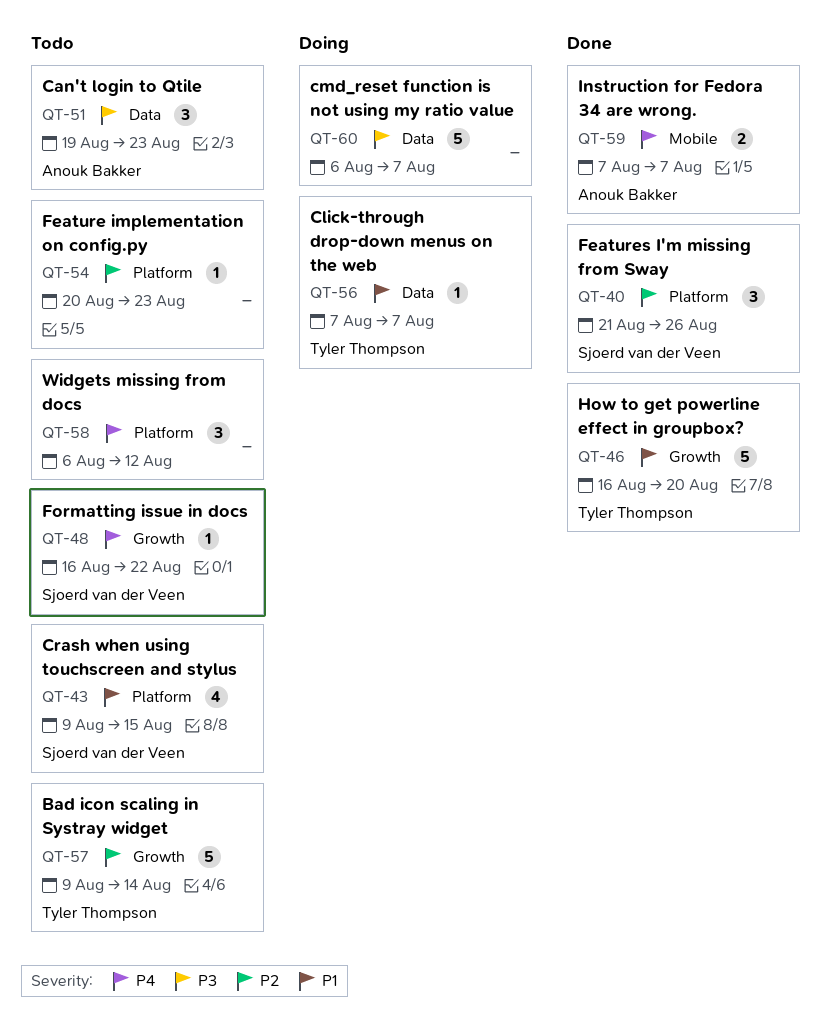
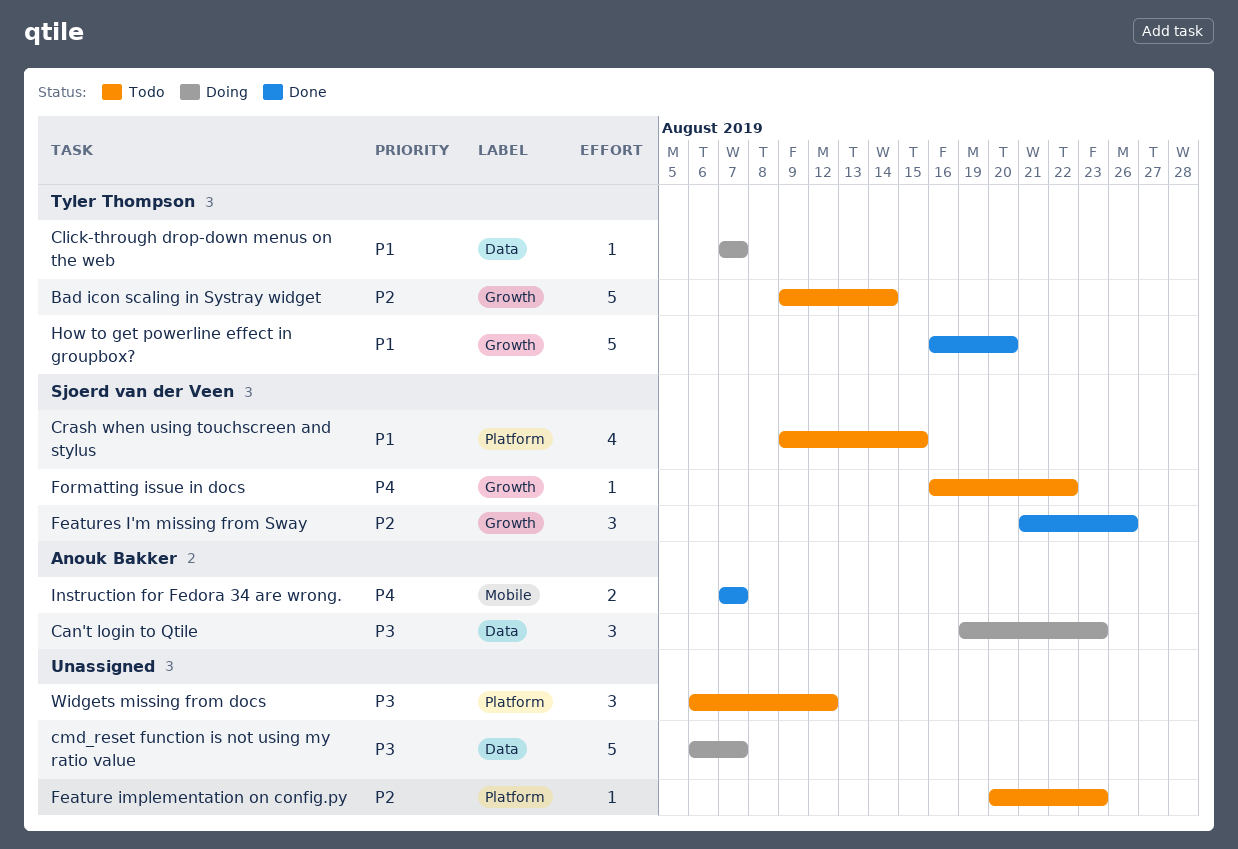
Can't login to Qtile, status: Todo -> Doing
Features I'm missing from Sway, label: Platform -> Growth
Widgets missing from docs, priority: P4 -> P3

